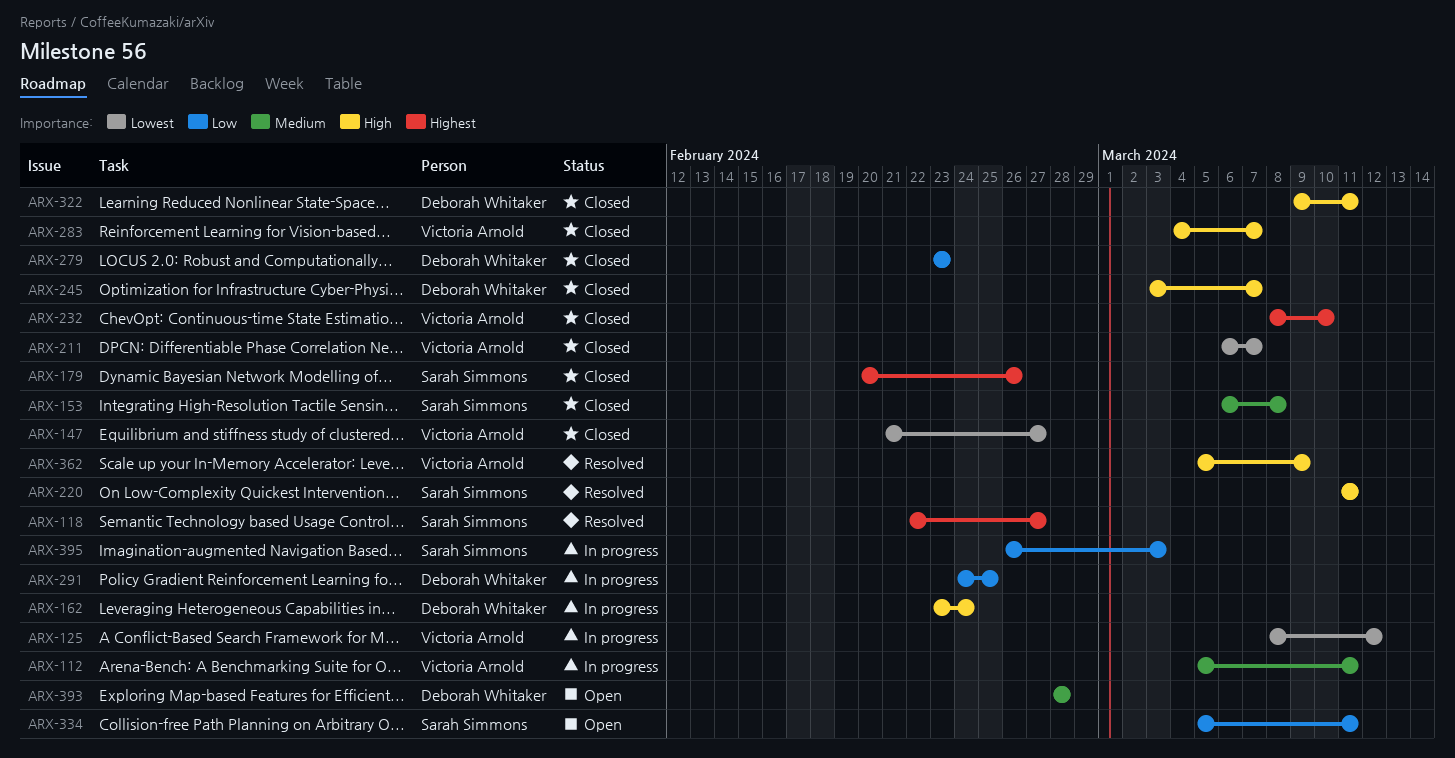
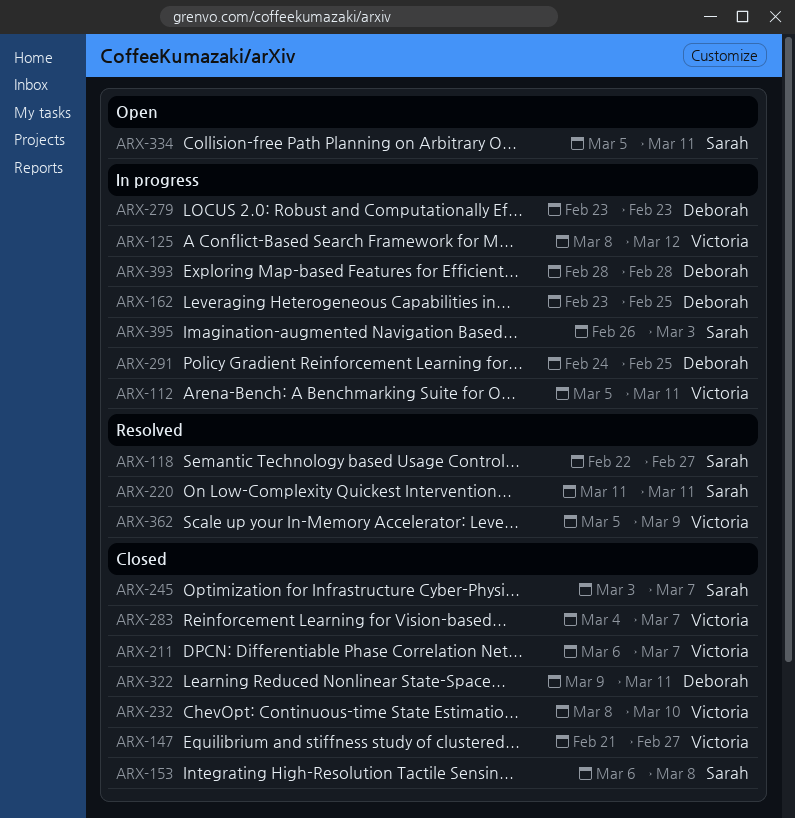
ARX-162, due: Feb 24 -> Feb 25
ARX-179: present -> none
ARX-245, owner: Deborah Whitaker -> Sarah Simmons
ARX-279, status: Closed -> In progress
ARX-393, status: Open -> In progress

